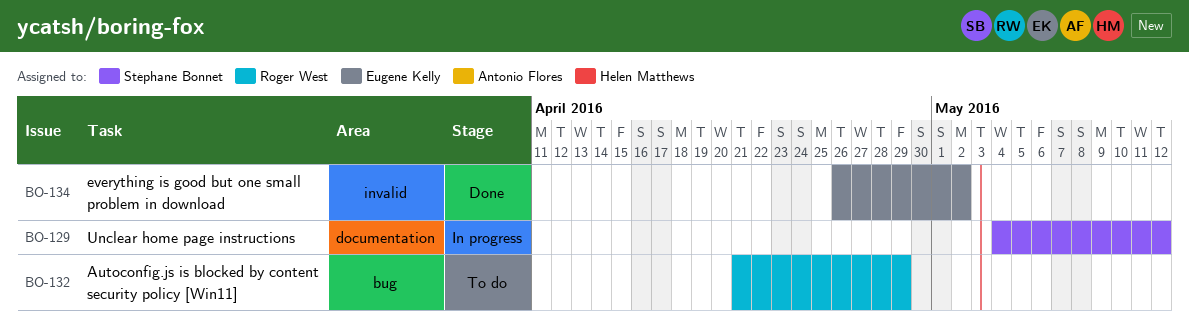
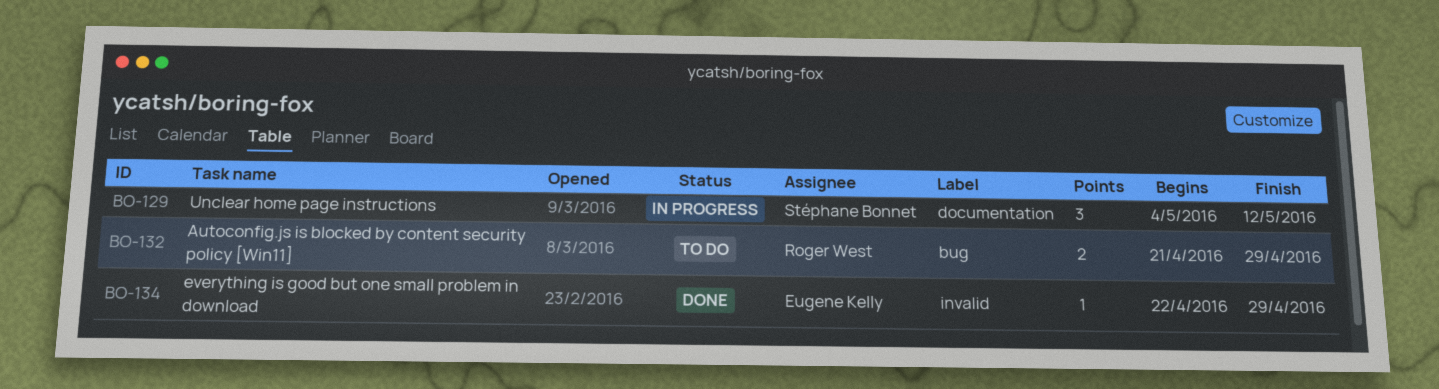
BO-134, start: Apr 26 -> Apr 22
BO-134, due: May 2 -> Apr 29

